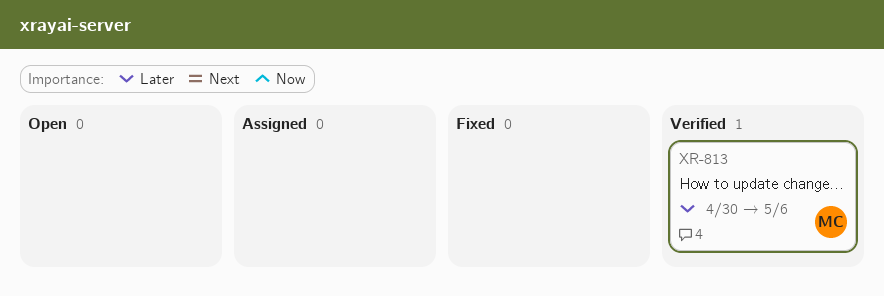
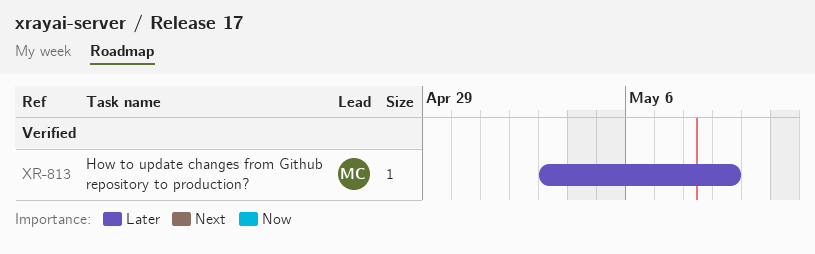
XR-813, start: Apr 30 -> May 3
XR-813, due: May 6 -> May 9

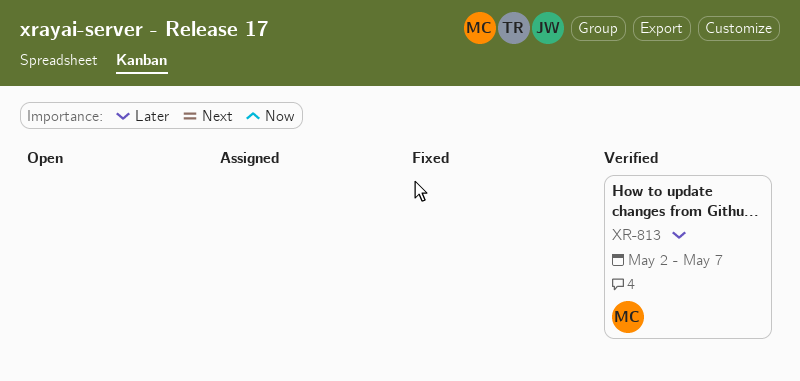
XR-813, start: May 3 -> May 2
XR-813, due: May 9 -> May 7

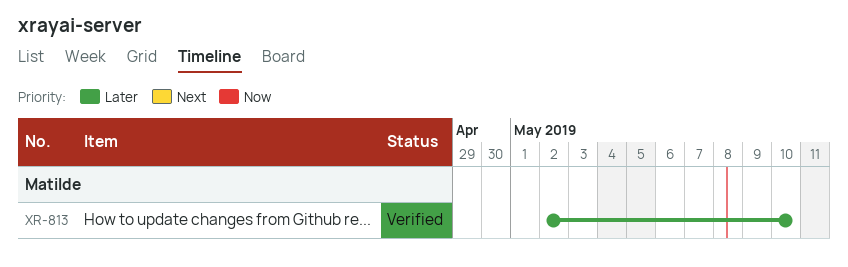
XR-813, due: May 7 -> May 10

